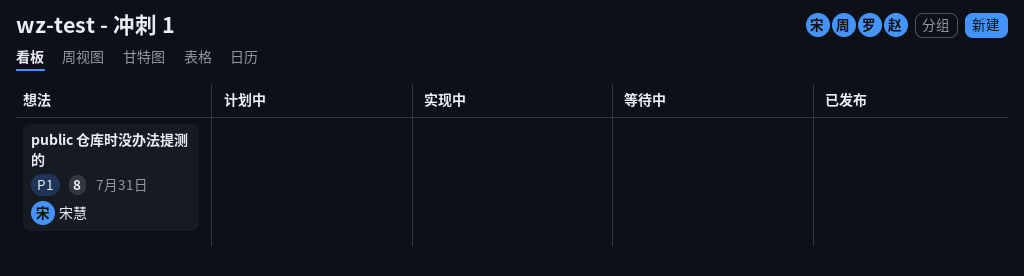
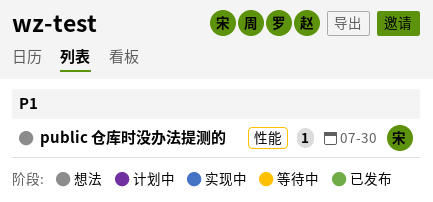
public 仓库时没办法提测的, estimate: 8 -> 1
public 仓库时没办法提测的, due: Jul 31 -> Jul 30

